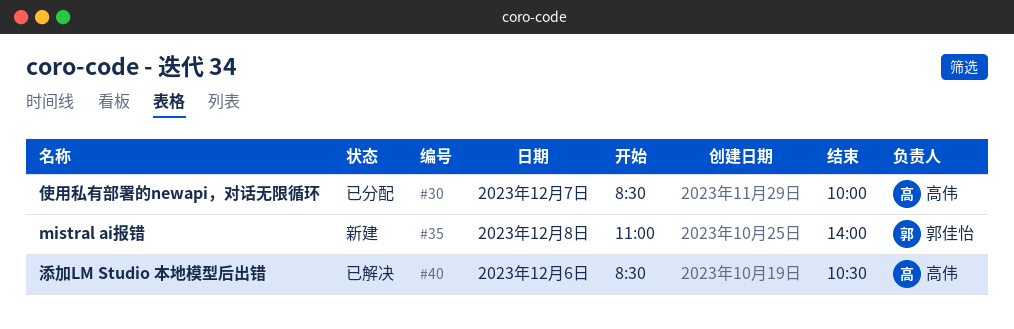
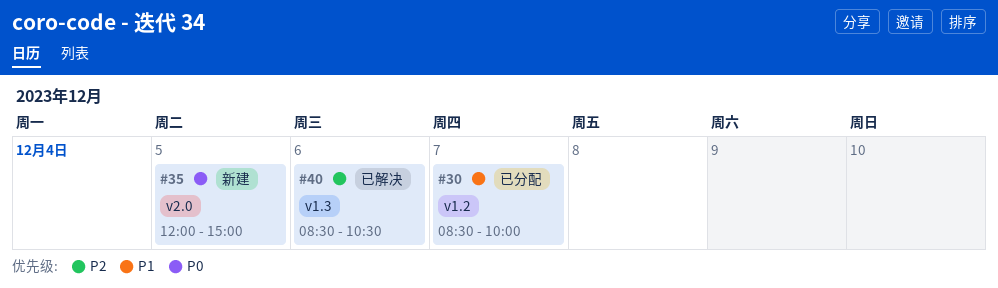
#35, day: Dec 8 -> Dec 5
#35, begins: 11:00 -> 12:00
#35, ends: 14:00 -> 15:00

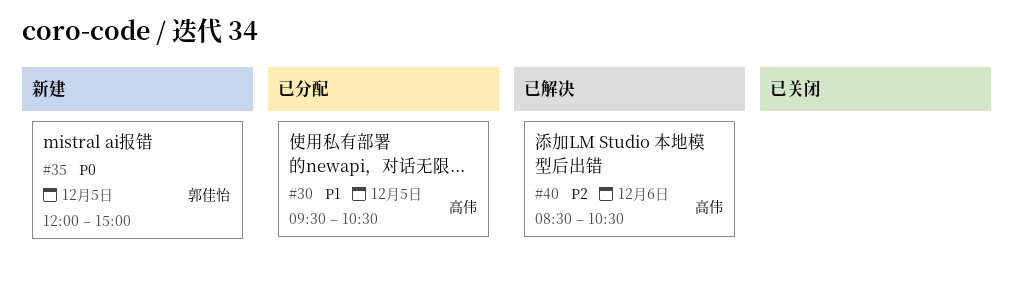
#30, day: Dec 7 -> Dec 5
#30, begins: 08:30 -> 09:30
#30, ends: 10:00 -> 10:30

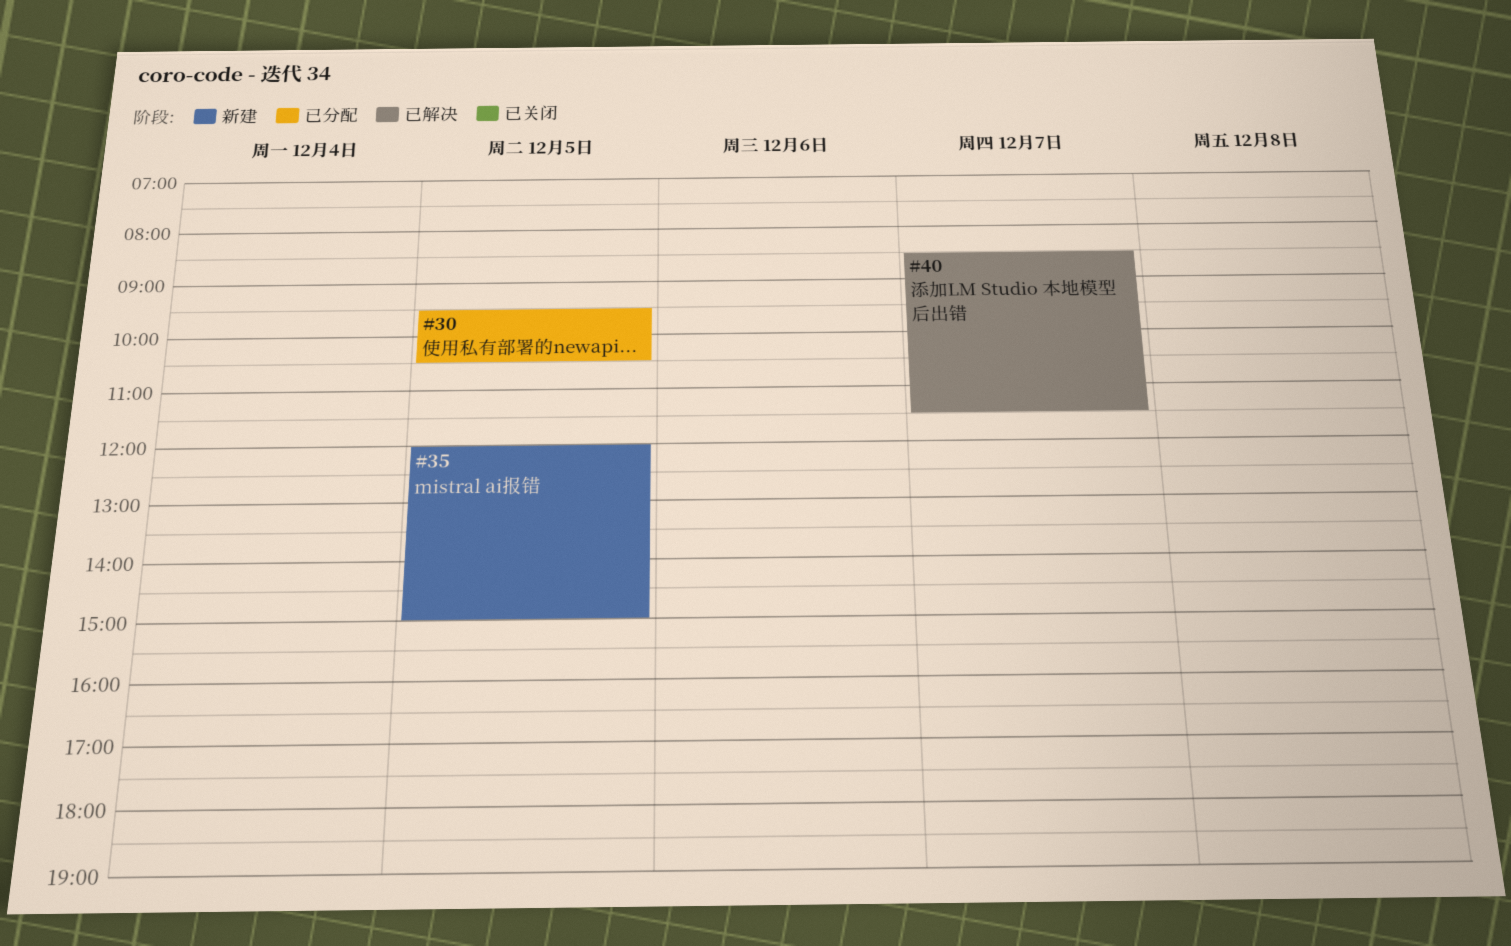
#40, day: Dec 6 -> Dec 7
#40, ends: 10:30 -> 11:30

